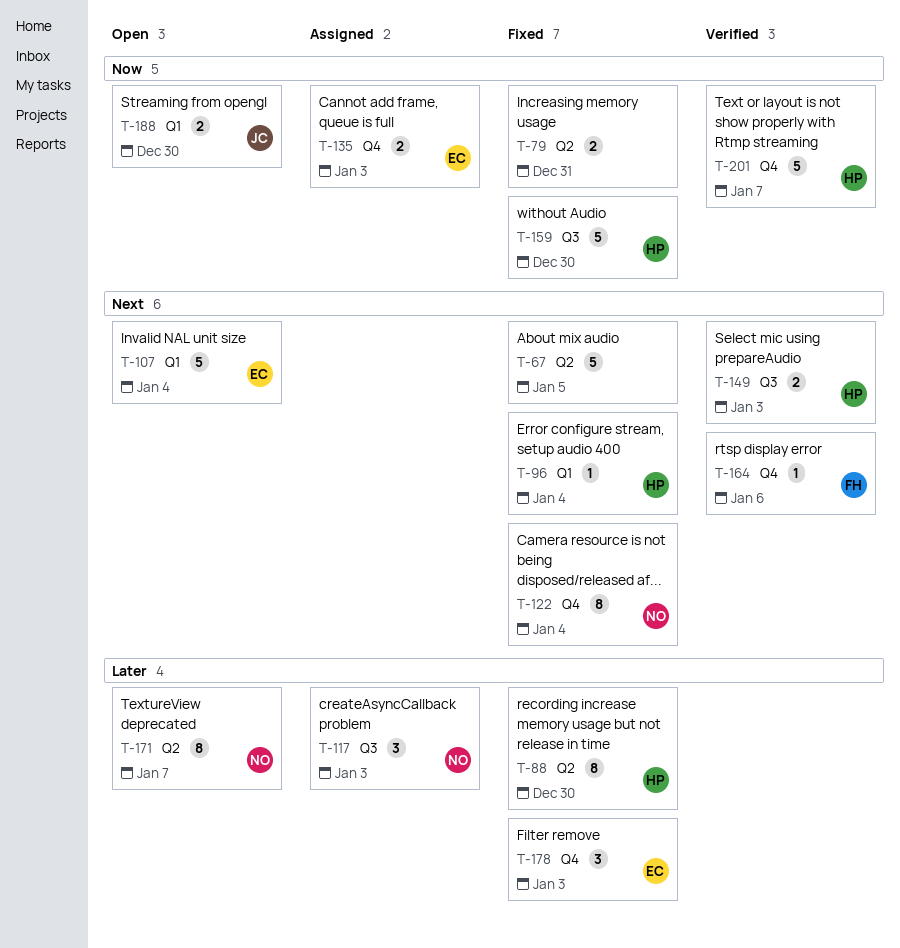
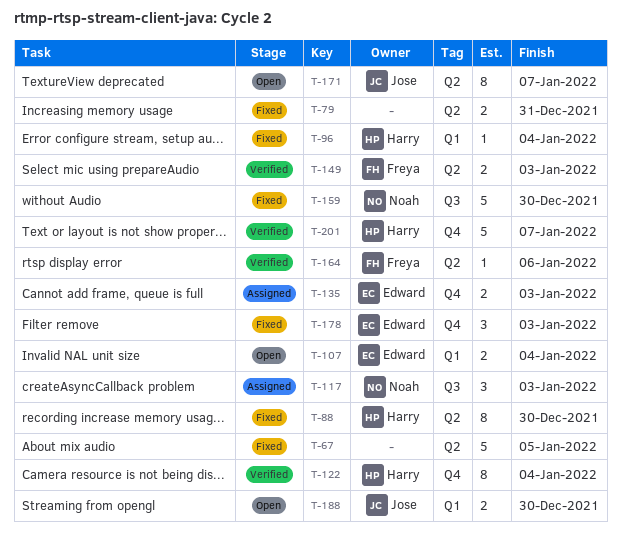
T-107, estimate: 5 -> 2
T-122, status: Fixed -> Verified
T-122, owner: Noah -> Harry
T-149, owner: Harry -> Freya
T-149, label: Q3 -> Q2
T-159, owner: Harry -> Noah
T-164, label: Q4 -> Q2
T-171, owner: Noah -> Jose

